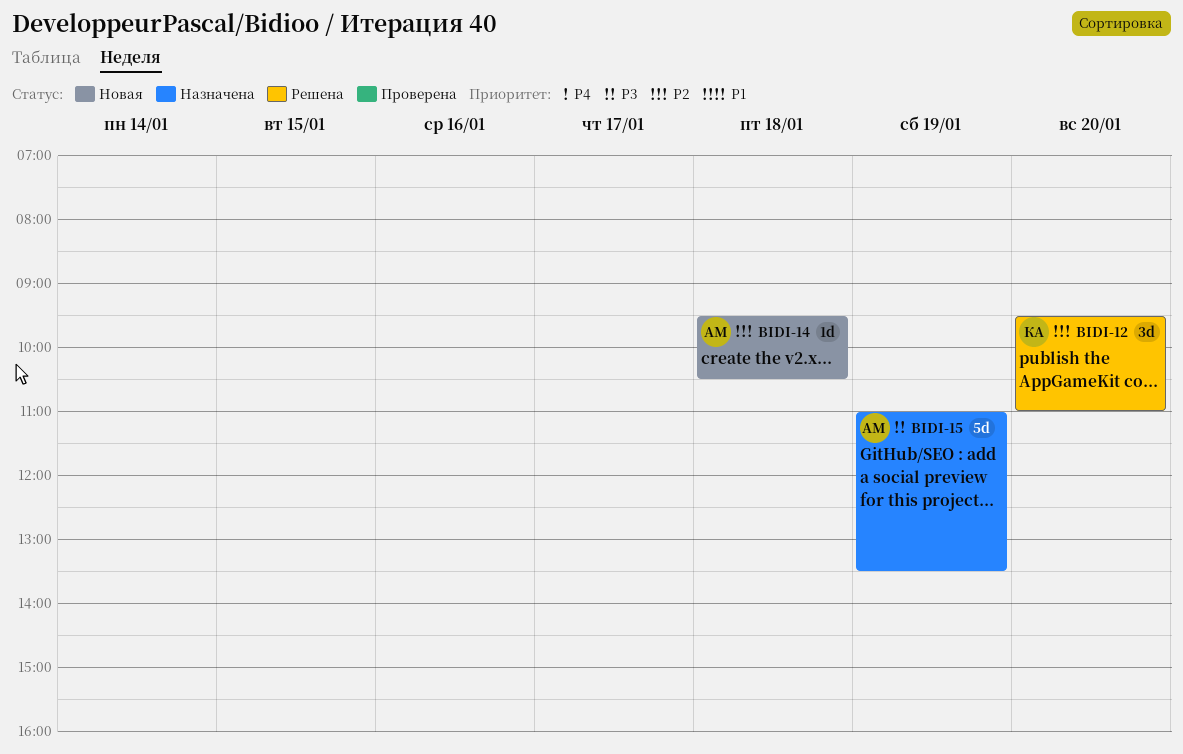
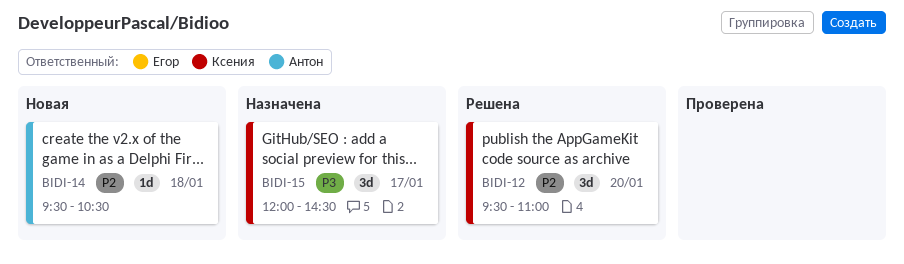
BIDI-15, owner: Антон -> Ксения
BIDI-15, estimate: 5d -> 3d
BIDI-15, day: Jan 19 -> Jan 17
BIDI-15, begins: 11:00 -> 12:00
BIDI-15, ends: 13:30 -> 14:30

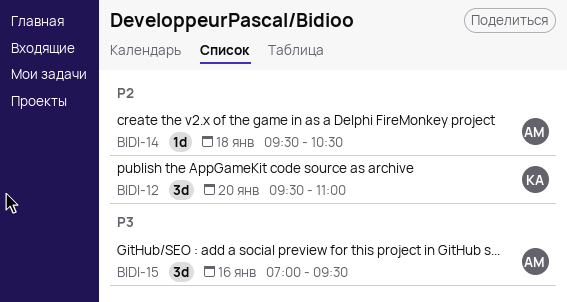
BIDI-15, owner: Ксения -> Антон
BIDI-15, day: Jan 17 -> Jan 16
BIDI-15, begins: 12:00 -> 07:00
BIDI-15, ends: 14:30 -> 09:30

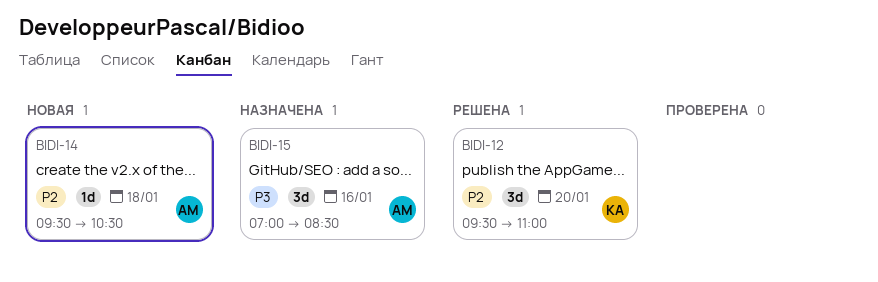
BIDI-15, ends: 09:30 -> 08:30

